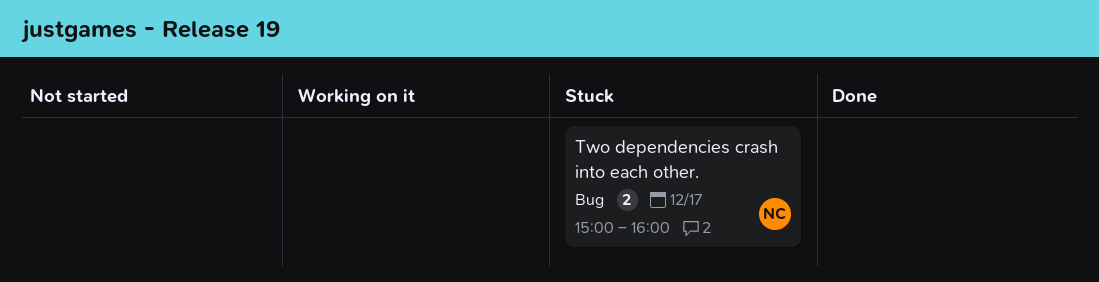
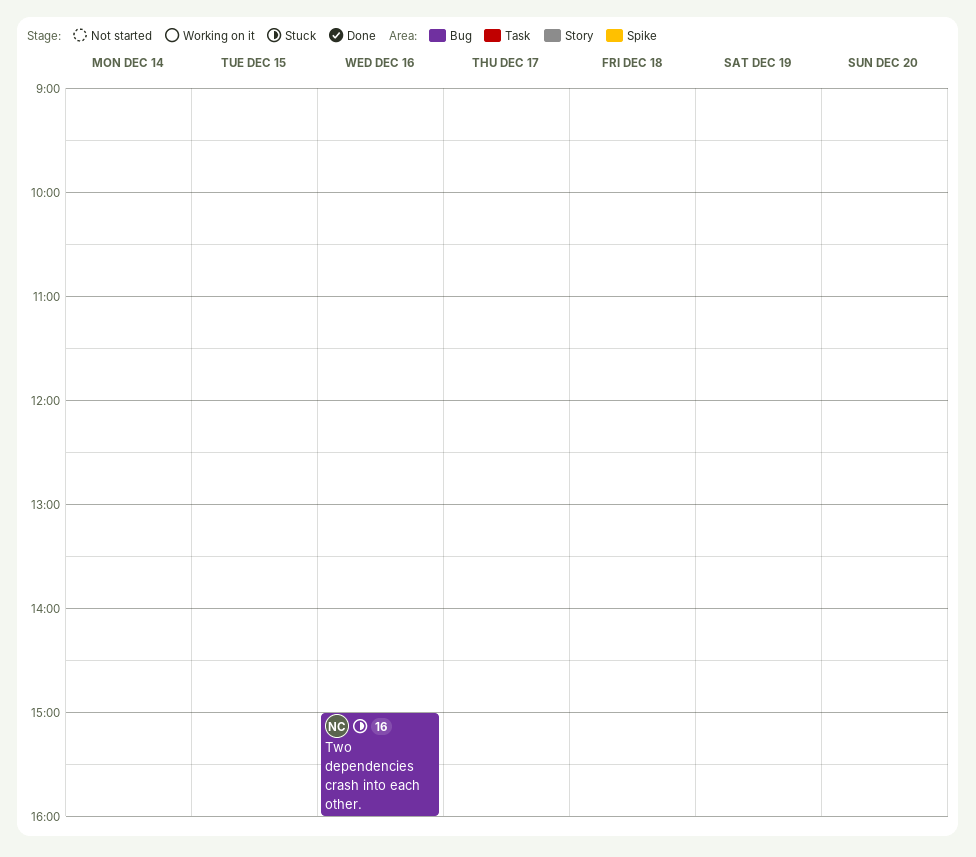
Two dependencies crash into each other., estimate: 2 -> 16
Two dependencies crash into each other., day: Dec 17 -> Dec 16

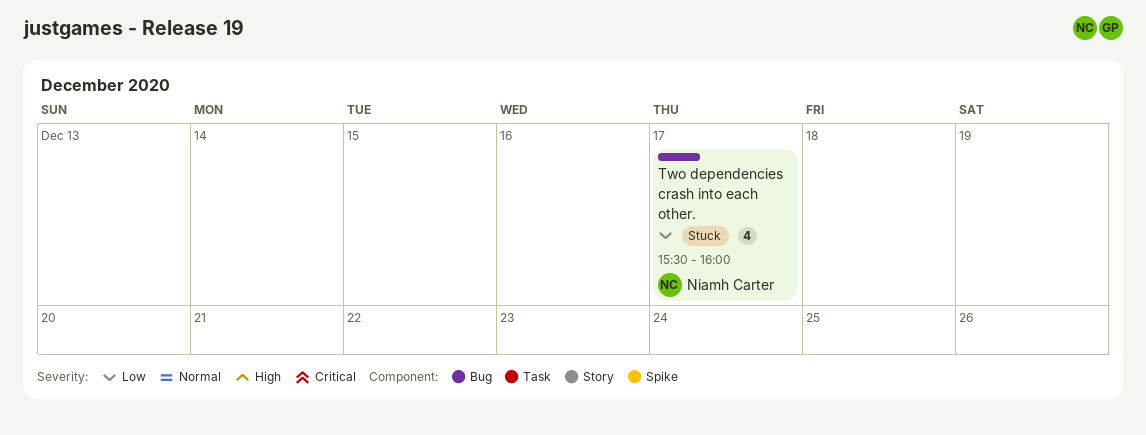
Two dependencies crash into each other., estimate: 16 -> 4
Two dependencies crash into each other., day: Dec 16 -> Dec 17
Two dependencies crash into each other., begins: 15:00 -> 15:30

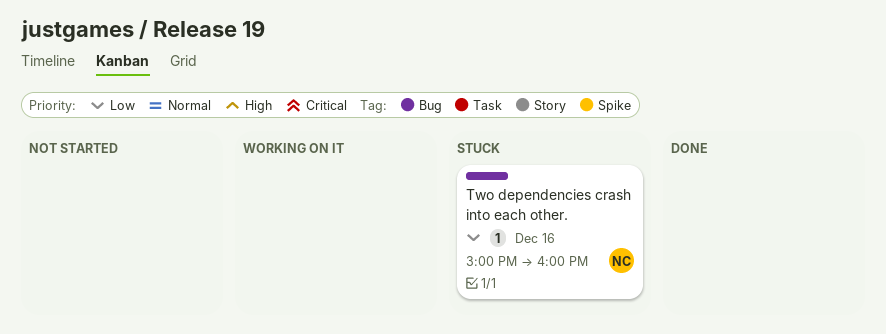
Two dependencies crash into each other., estimate: 4 -> 1
Two dependencies crash into each other., day: Dec 17 -> Dec 16
Two dependencies crash into each other., begins: 15:30 -> 15:00

